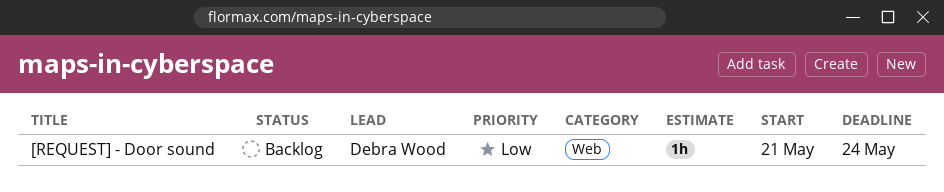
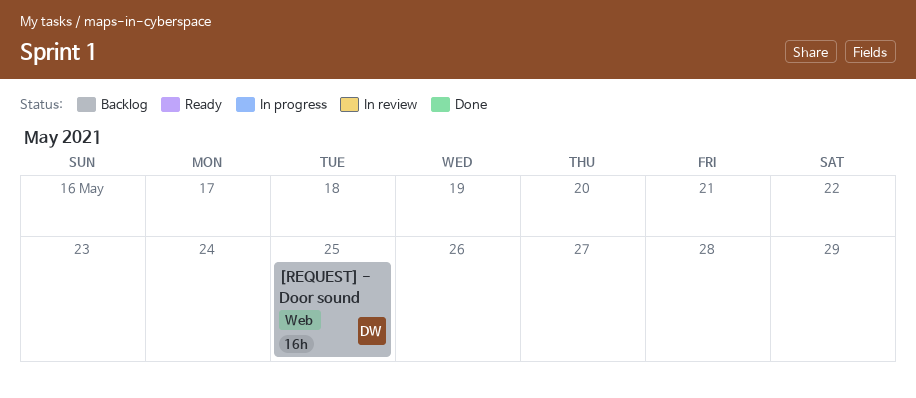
[REQUEST] - Door sound, estimate: 1h -> 16h
[REQUEST] - Door sound, due: May 24 -> May 25

